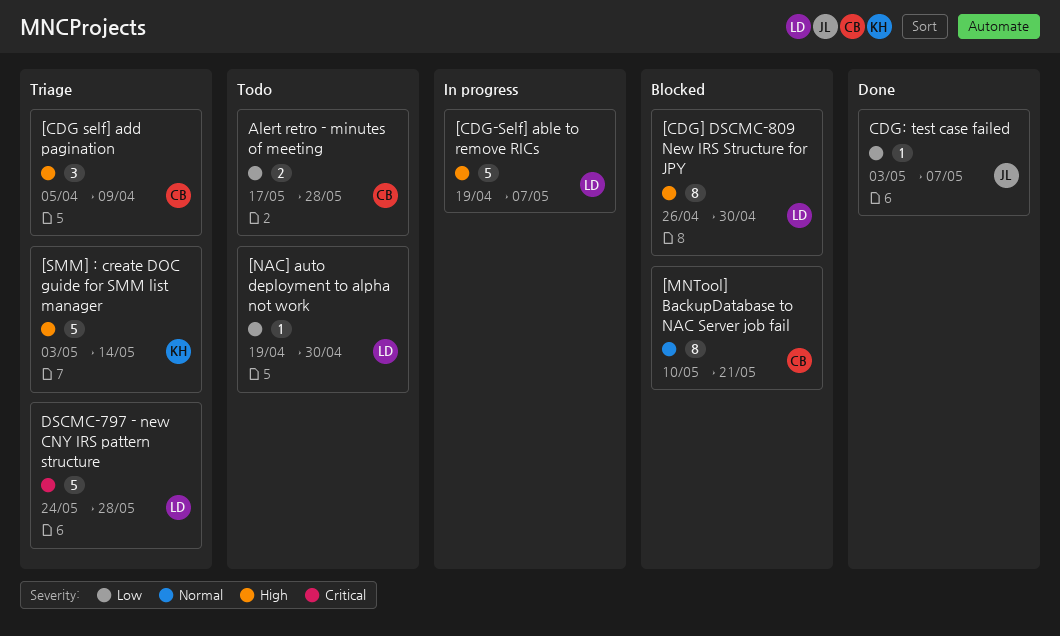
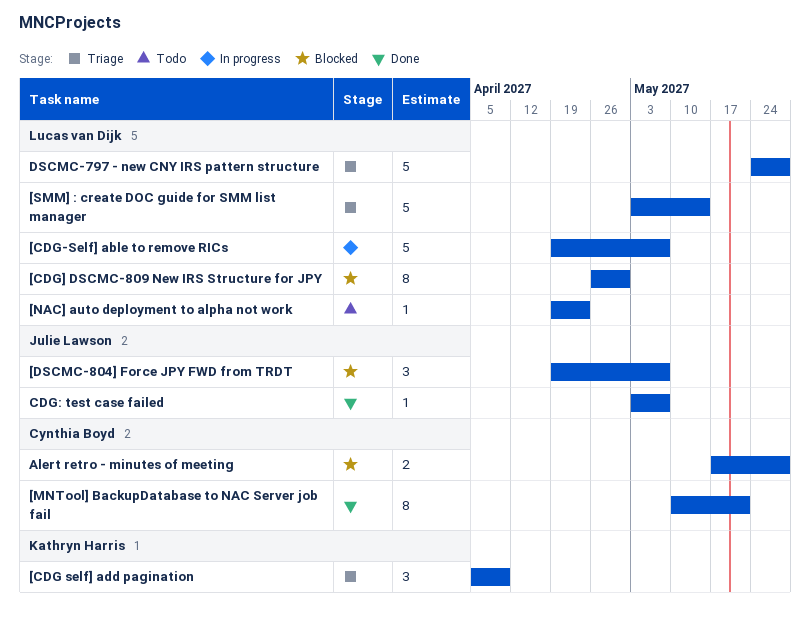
[CDG self] add pagination, owner: Cynthia Boyd -> Kathryn Harris
[DSCMC-804] Force JPY FWD from TRDT: none -> present
[MNTool] BackupDatabase to NAC Server job fail, status: Blocked -> Done
[NAC] auto deployment to alpha not work, due: Apr 30 -> Apr 23
[SMM] : create DOC guide for SMM list manager, owner: Kathryn Harris -> Lucas van Dijk
Alert retro - minutes of meeting, status: Todo -> Blocked

